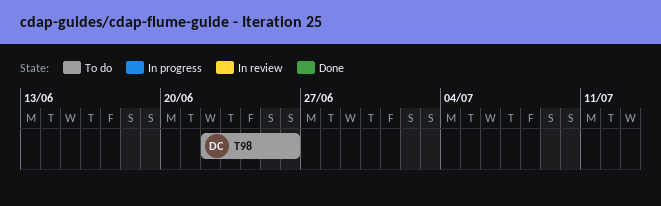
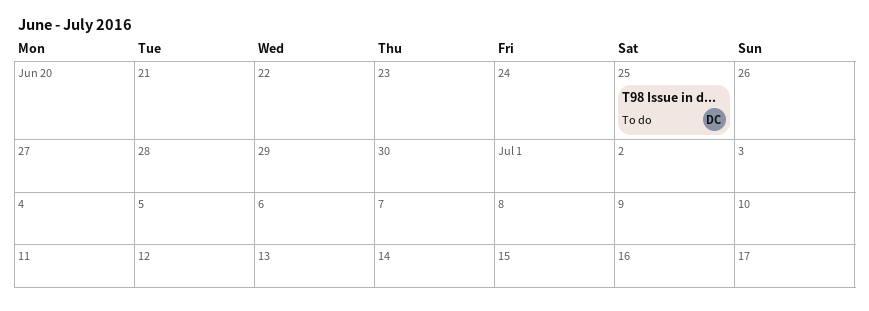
T98, due: Jun 26 -> Jun 25

